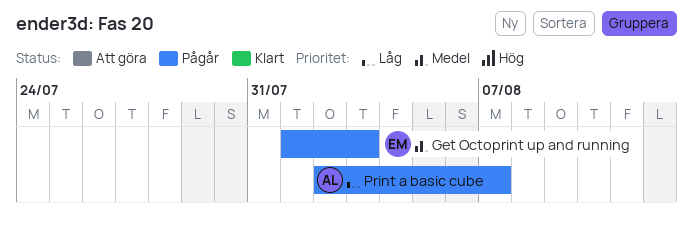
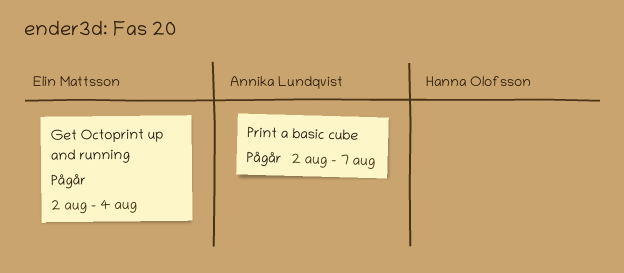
Get Octoprint up and running, start: Aug 1 -> Aug 2
Get Octoprint up and running, due: Aug 3 -> Aug 4

